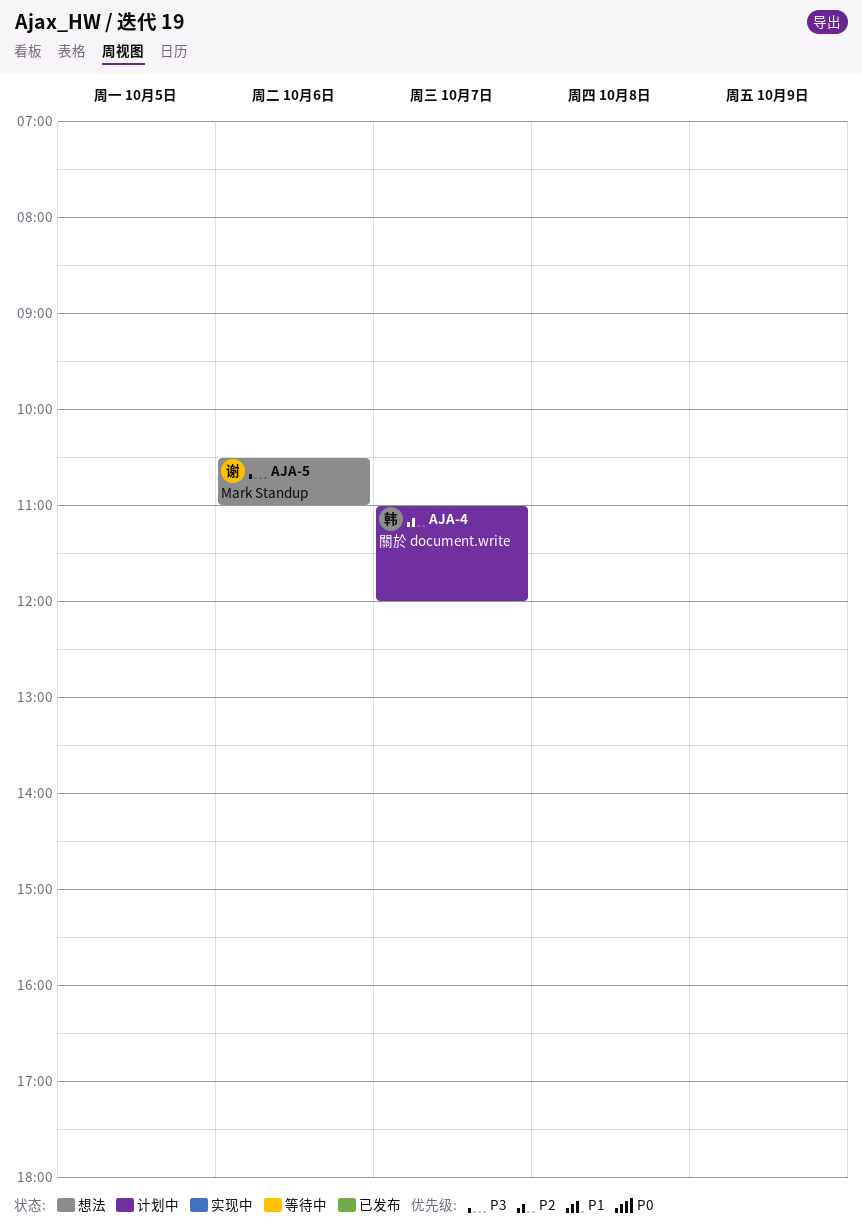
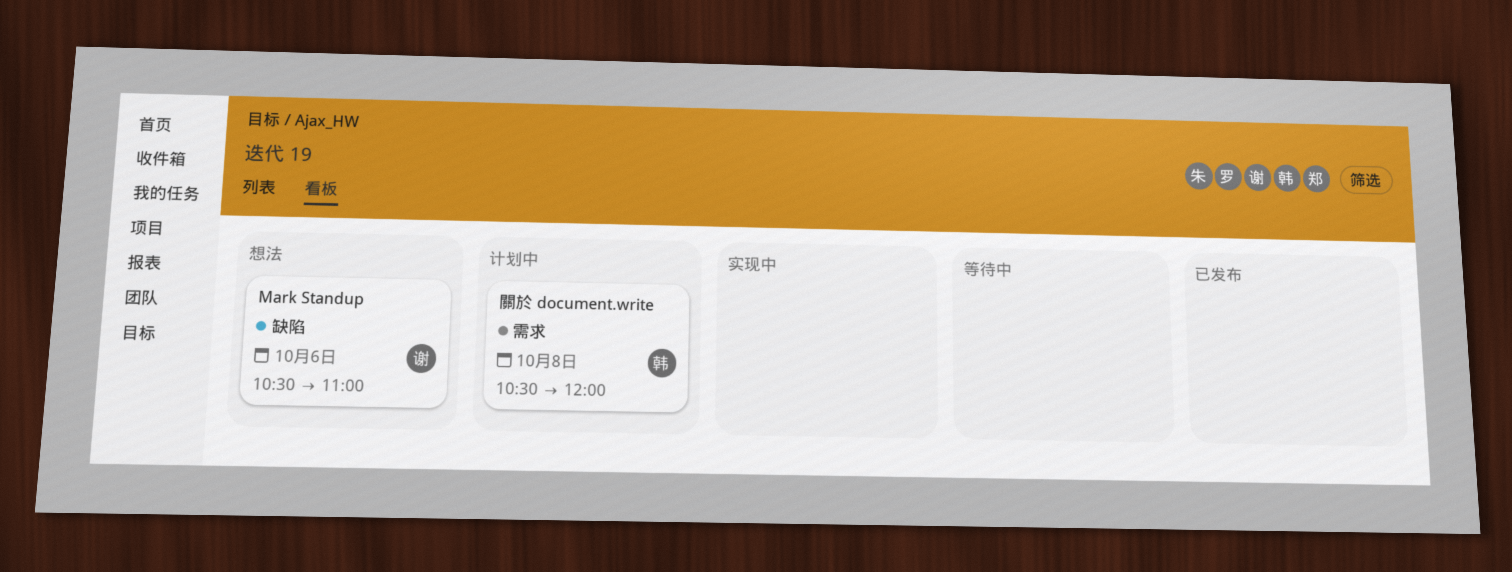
關於 document.write, day: Oct 7 -> Oct 8
關於 document.write, begins: 11:00 -> 10:30

